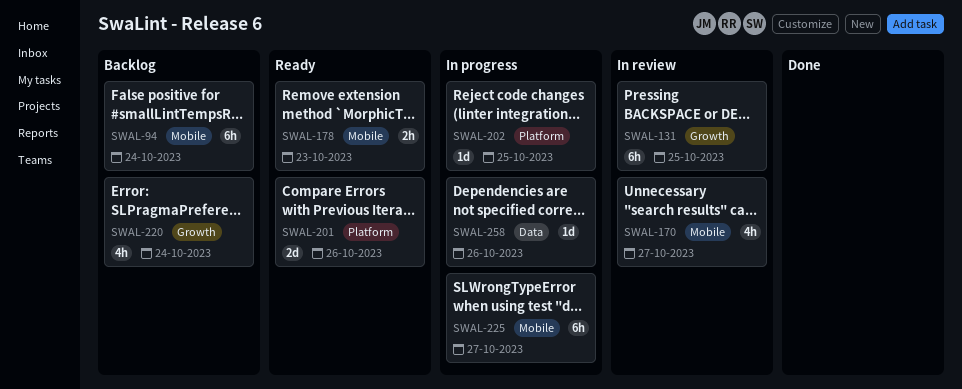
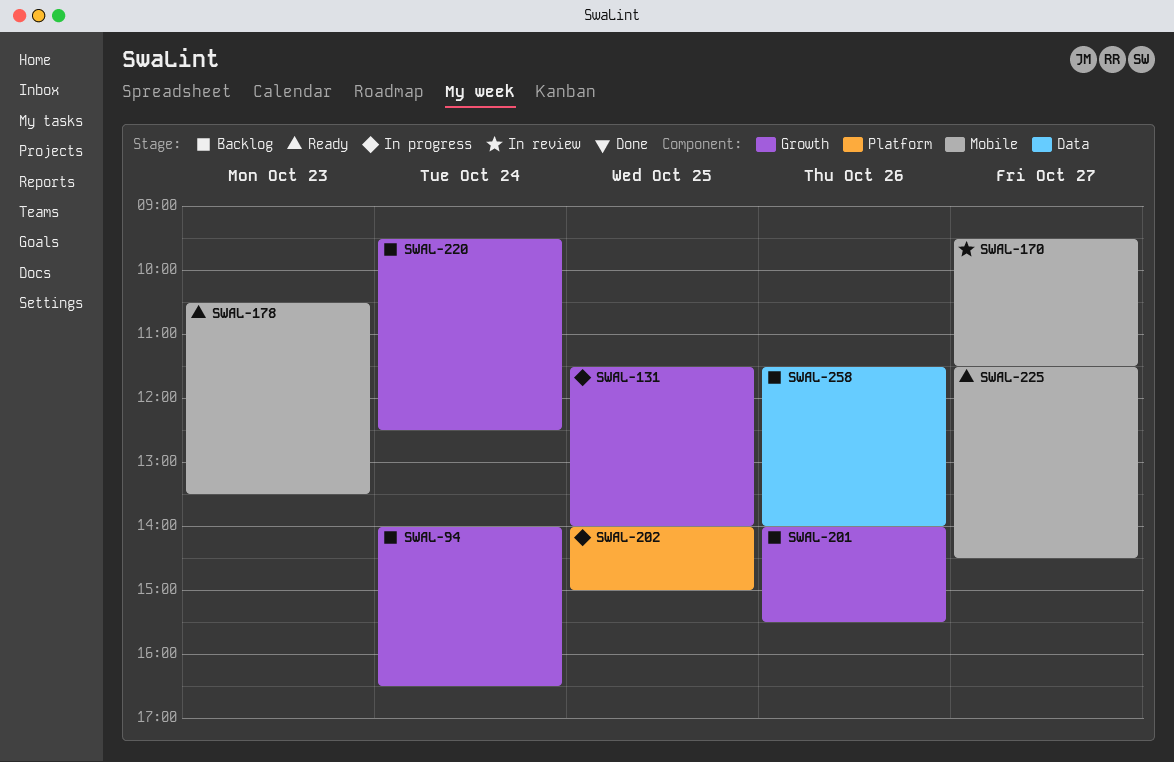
SWAL-94, label: Mobile -> Growth
SWAL-131, status: In review -> In progress
SWAL-201, status: Ready -> Backlog
SWAL-201, label: Platform -> Growth
SWAL-225, status: In progress -> Ready
SWAL-258, status: In progress -> Backlog

